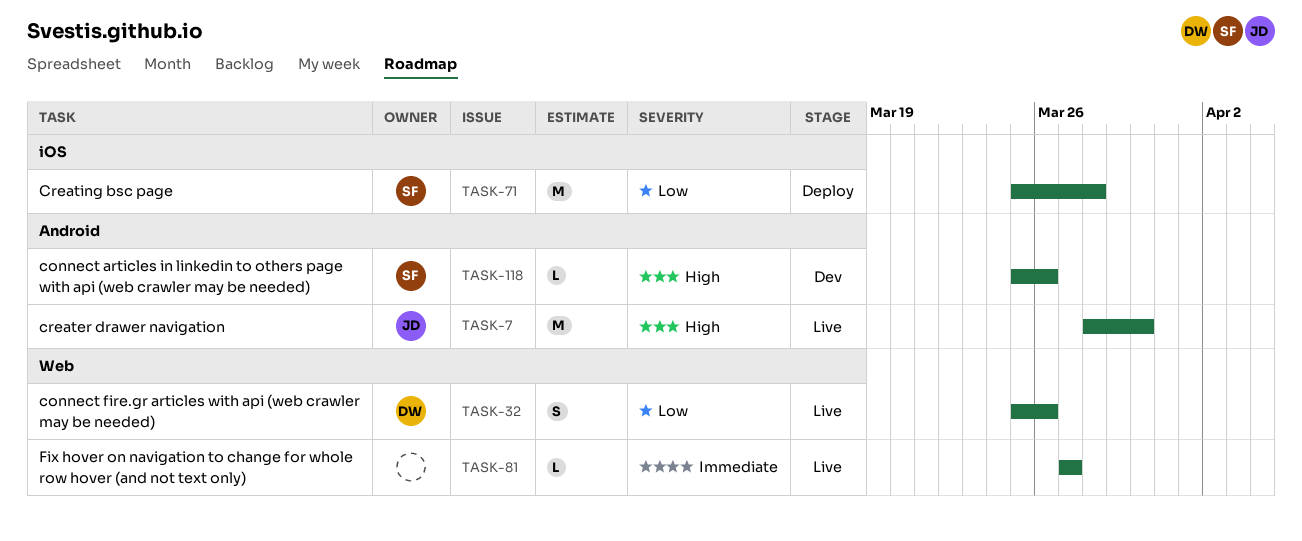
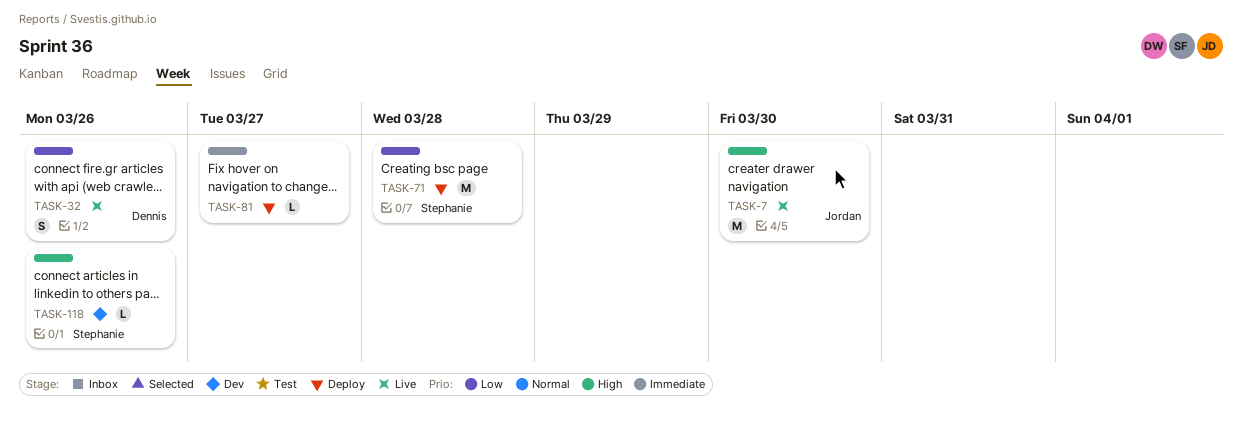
TASK-81, status: Live -> Deploy

